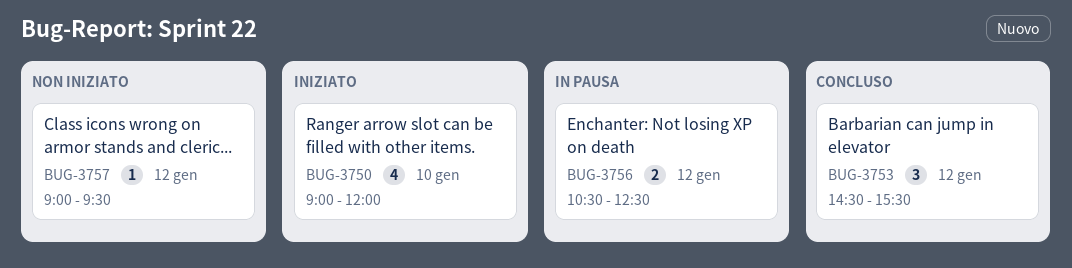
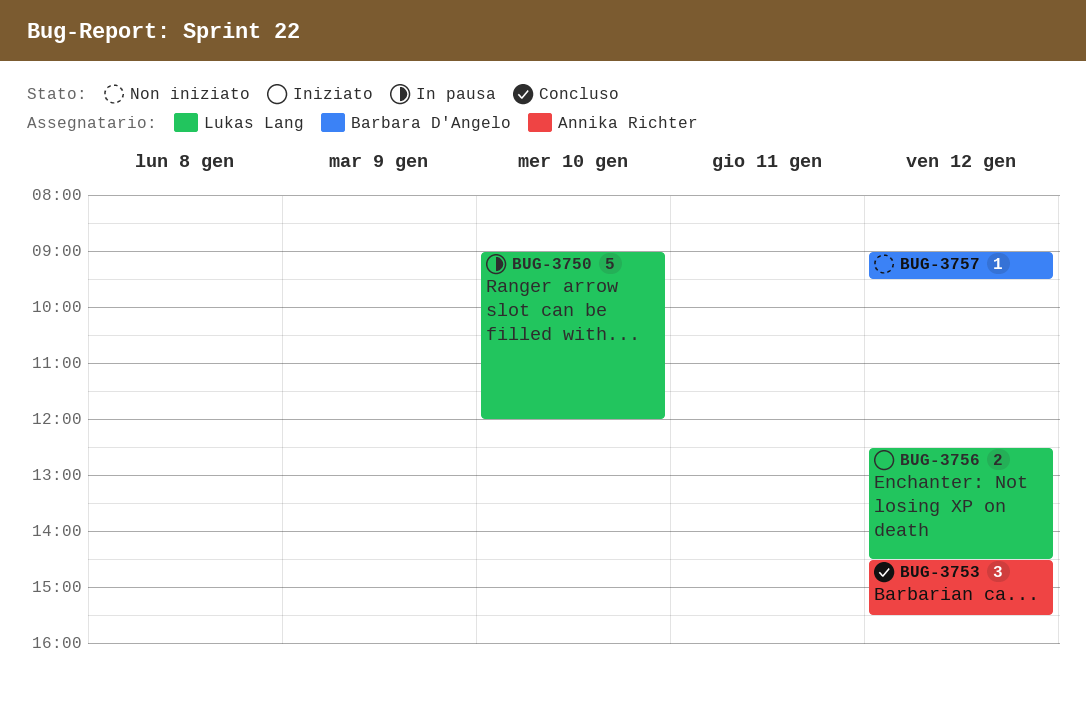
BUG-3750, status: Iniziato -> In pausa
BUG-3750, estimate: 4 -> 5
BUG-3756, status: In pausa -> Iniziato
BUG-3756, begins: 10:30 -> 12:30
BUG-3756, ends: 12:30 -> 14:30

